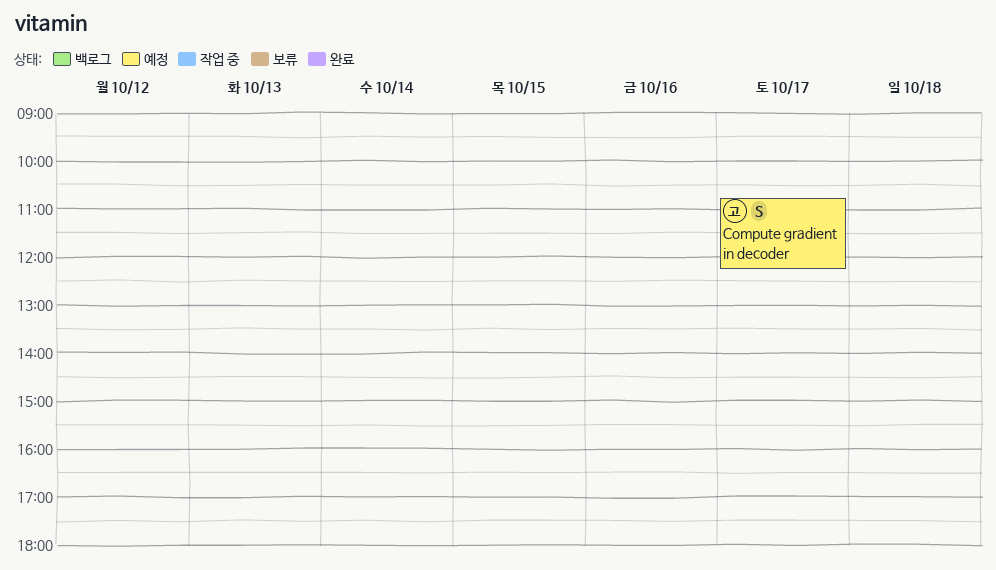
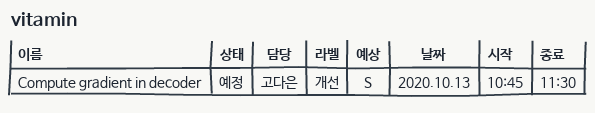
Compute gradient in decoder, day: Oct 17 -> Oct 13
Compute gradient in decoder, ends: 12:15 -> 11:30

